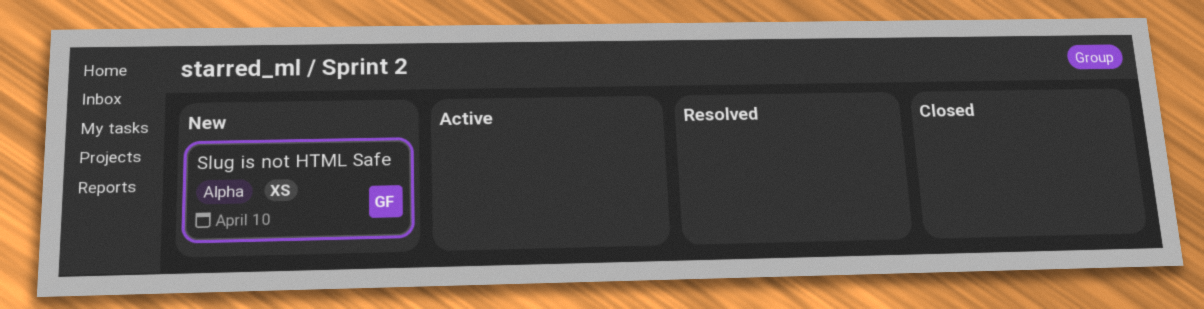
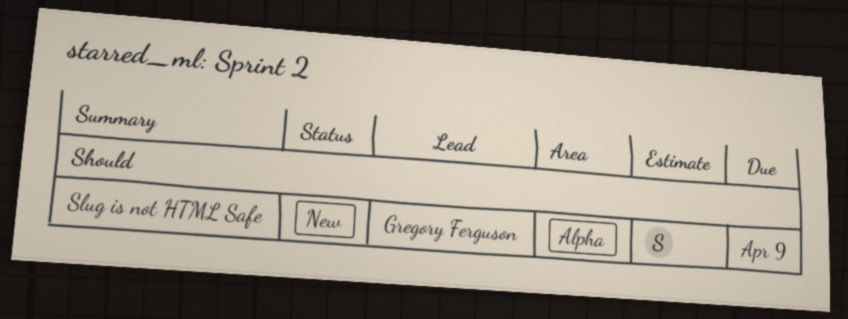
Slug is not HTML Safe, estimate: XS -> S
Slug is not HTML Safe, due: Apr 10 -> Apr 9

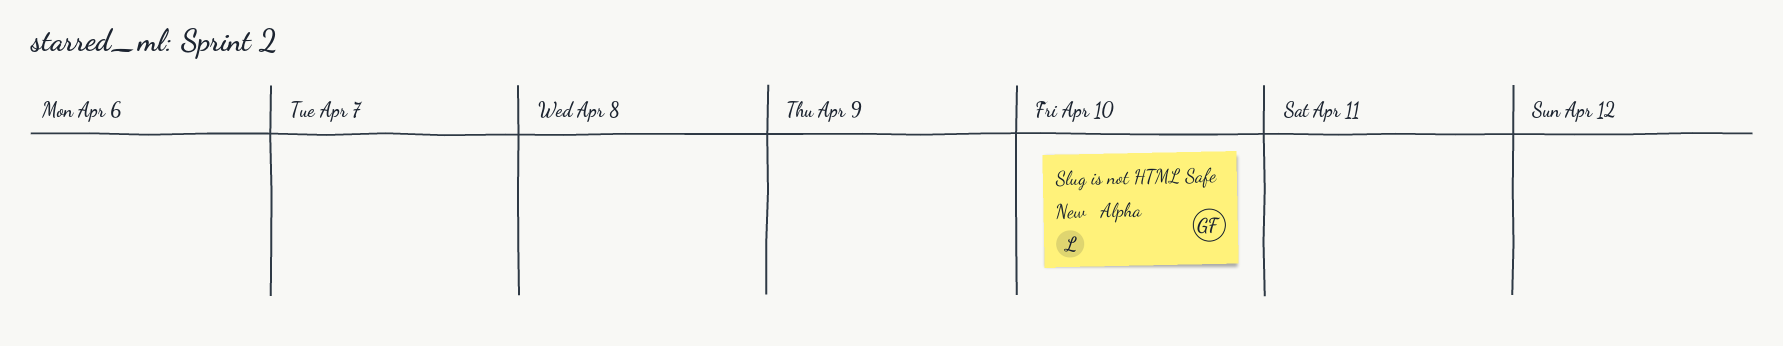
Slug is not HTML Safe, estimate: S -> L
Slug is not HTML Safe, due: Apr 9 -> Apr 10

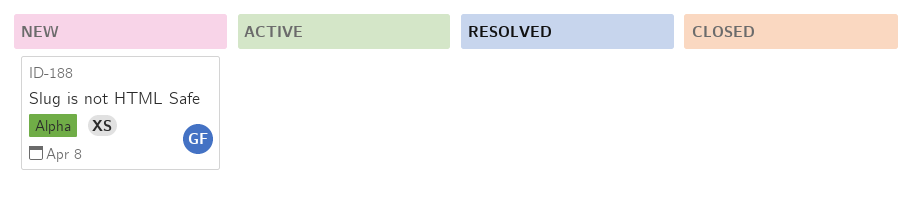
Slug is not HTML Safe, estimate: L -> XS
Slug is not HTML Safe, due: Apr 10 -> Apr 8

